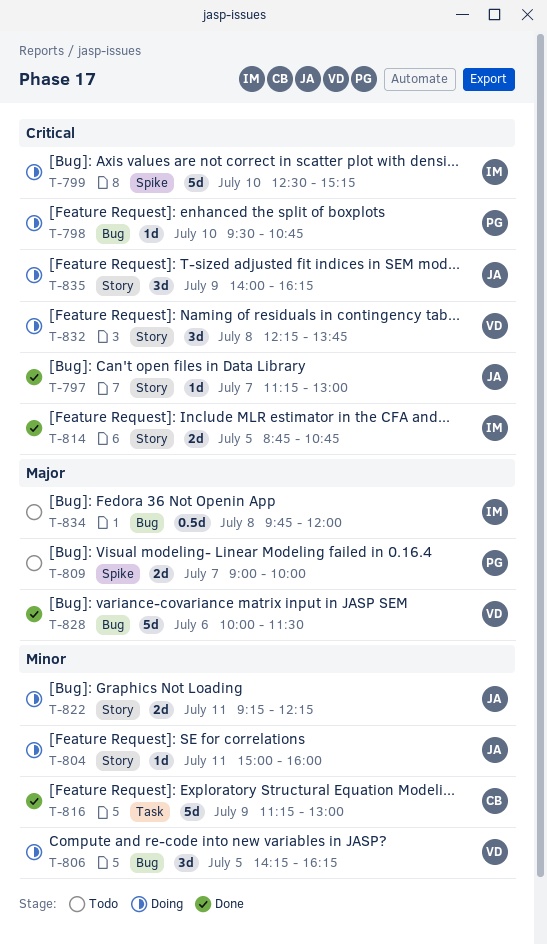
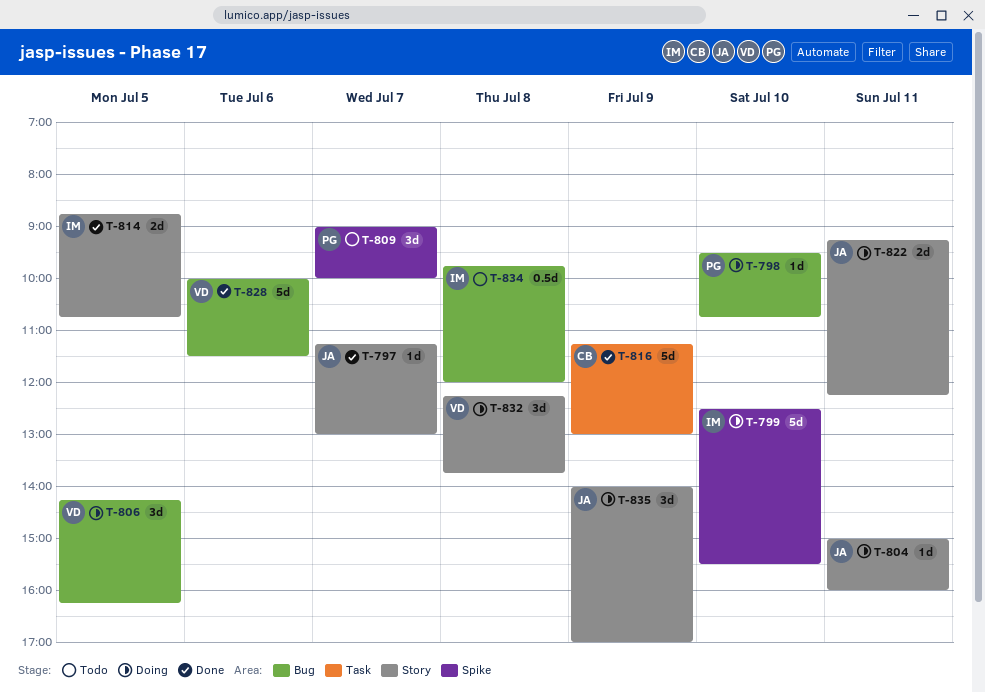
T-799, ends: 15:15 -> 15:30
T-809, estimate: 2d -> 3d
T-835, ends: 16:15 -> 17:00

